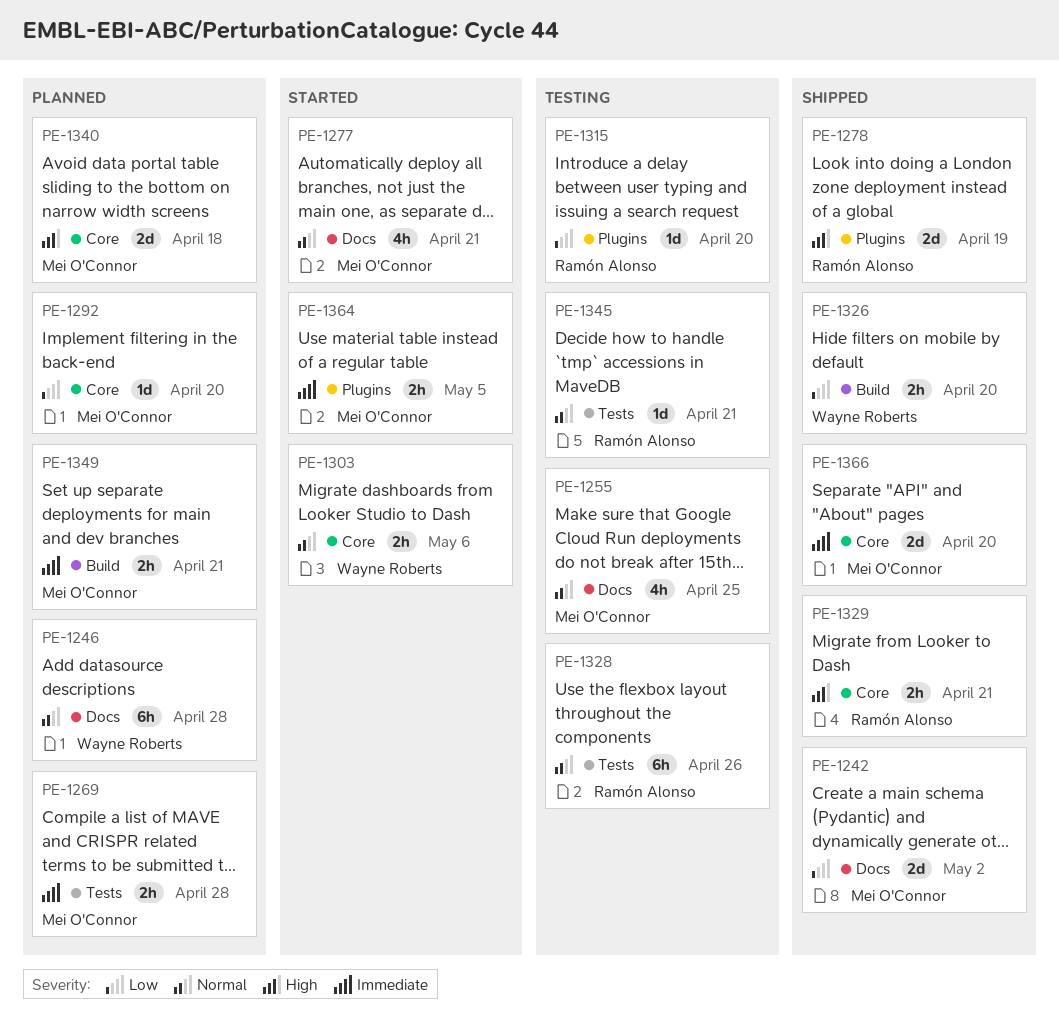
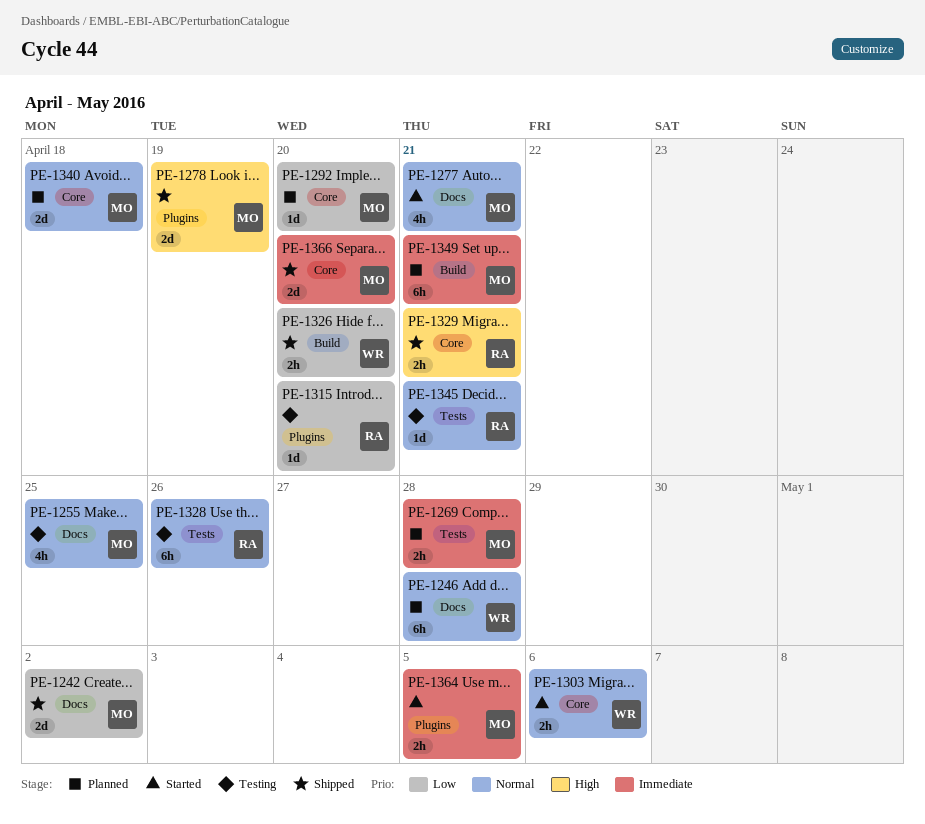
PE-1278, owner: Ramón Alonso -> Mei O'Connor
PE-1340, priority: High -> Normal
PE-1349, estimate: 2h -> 6h

